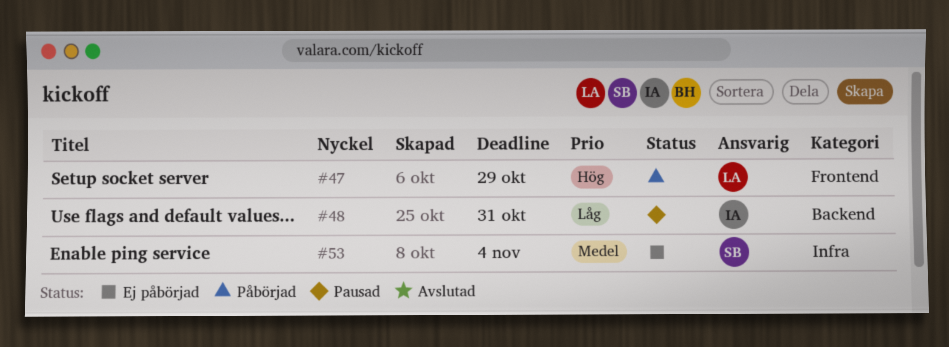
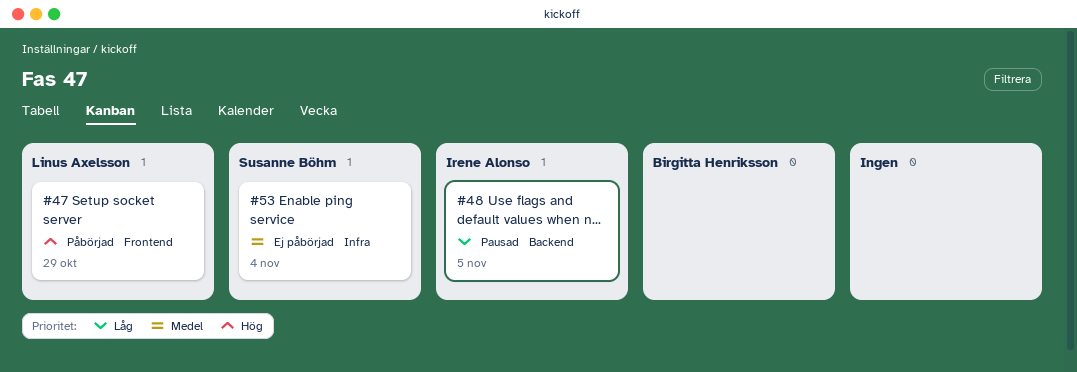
#48, due: Oct 31 -> Nov 5

